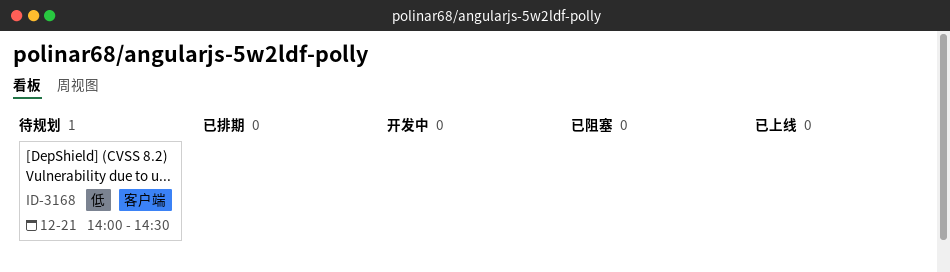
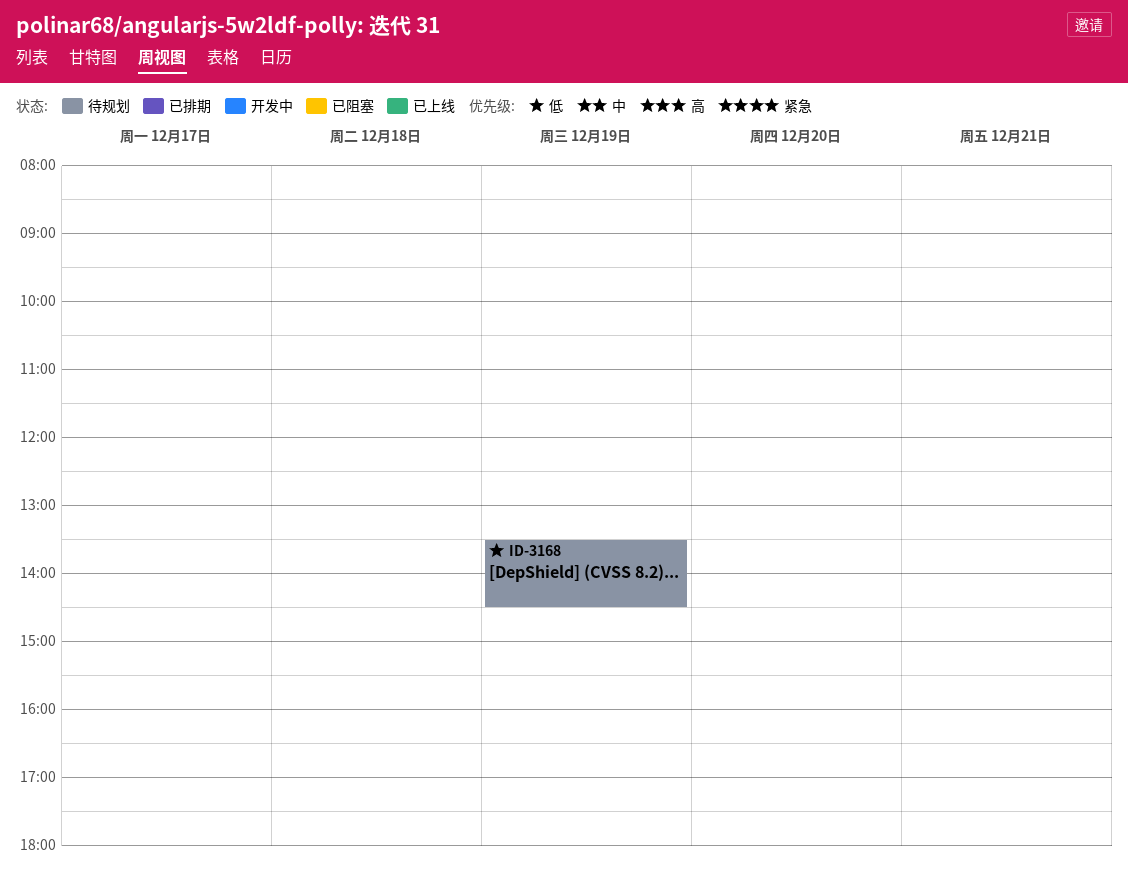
ID-3168, day: Dec 21 -> Dec 19
ID-3168, begins: 14:00 -> 13:30

